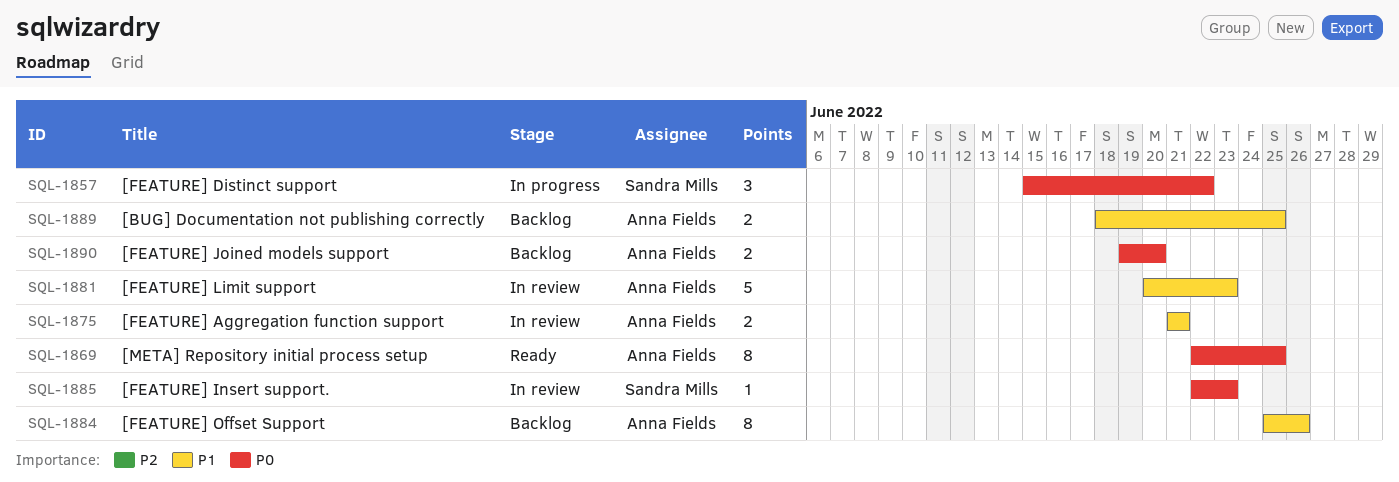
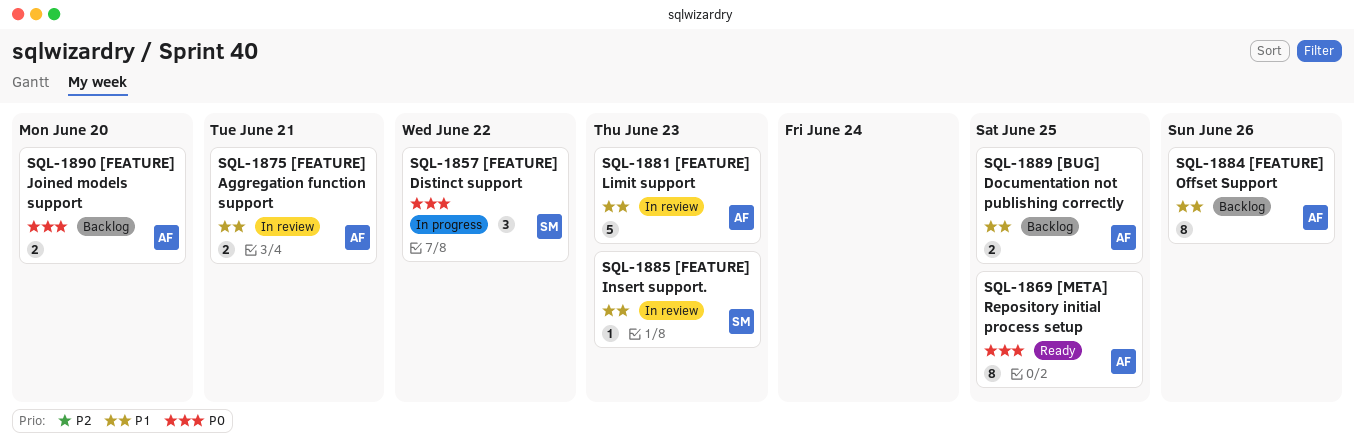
SQL-1885, priority: P0 -> P1

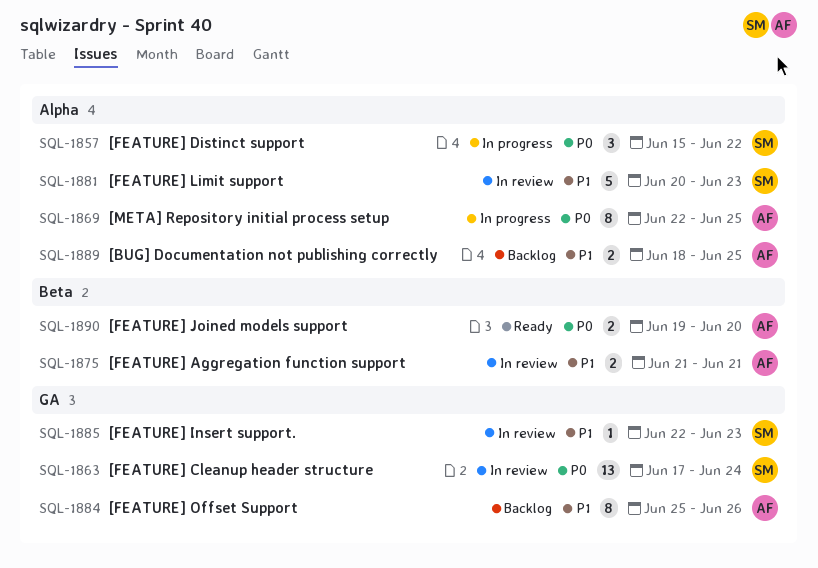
SQL-1863: none -> present
SQL-1869, status: Ready -> In progress
SQL-1881, owner: AF -> SM
SQL-1890, status: Backlog -> Ready

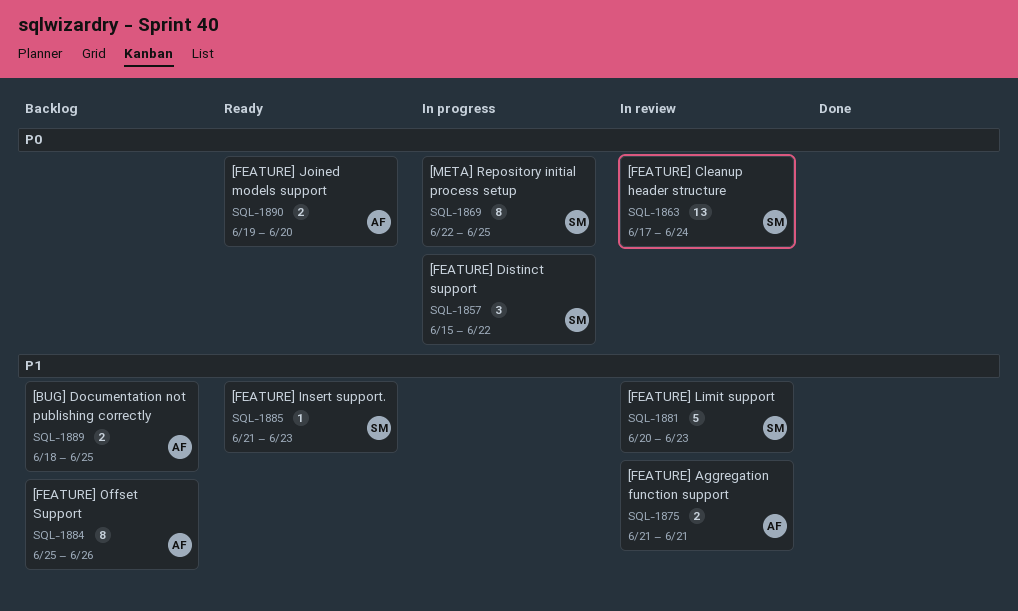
SQL-1869, owner: AF -> SM
SQL-1885, status: In review -> Ready
SQL-1885, start: Jun 22 -> Jun 21

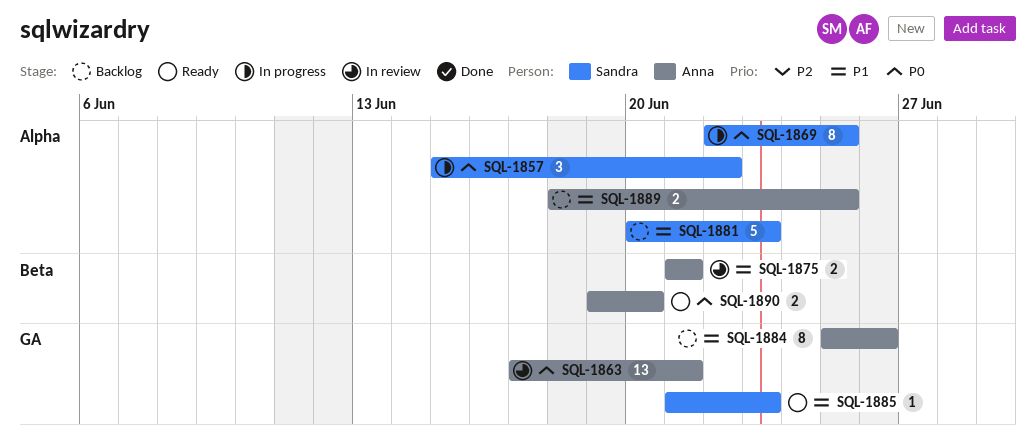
SQL-1863, owner: Sandra -> Anna
SQL-1863, due: Jun 24 -> Jun 21
SQL-1881, status: In review -> Backlog

